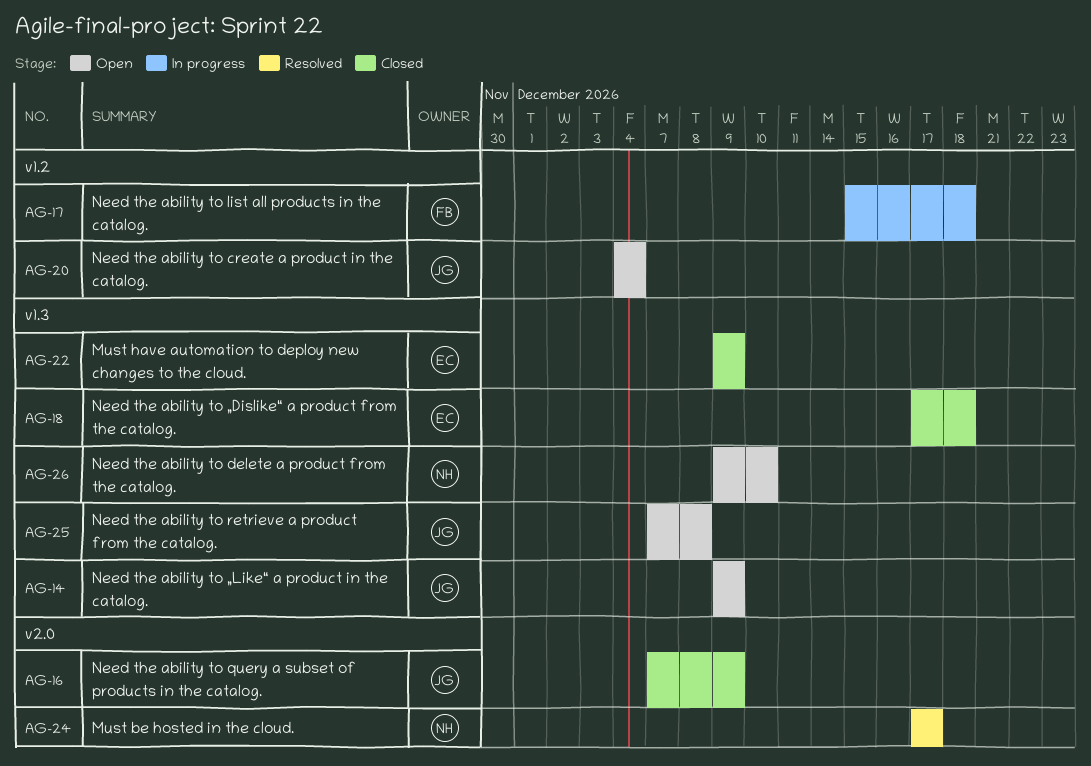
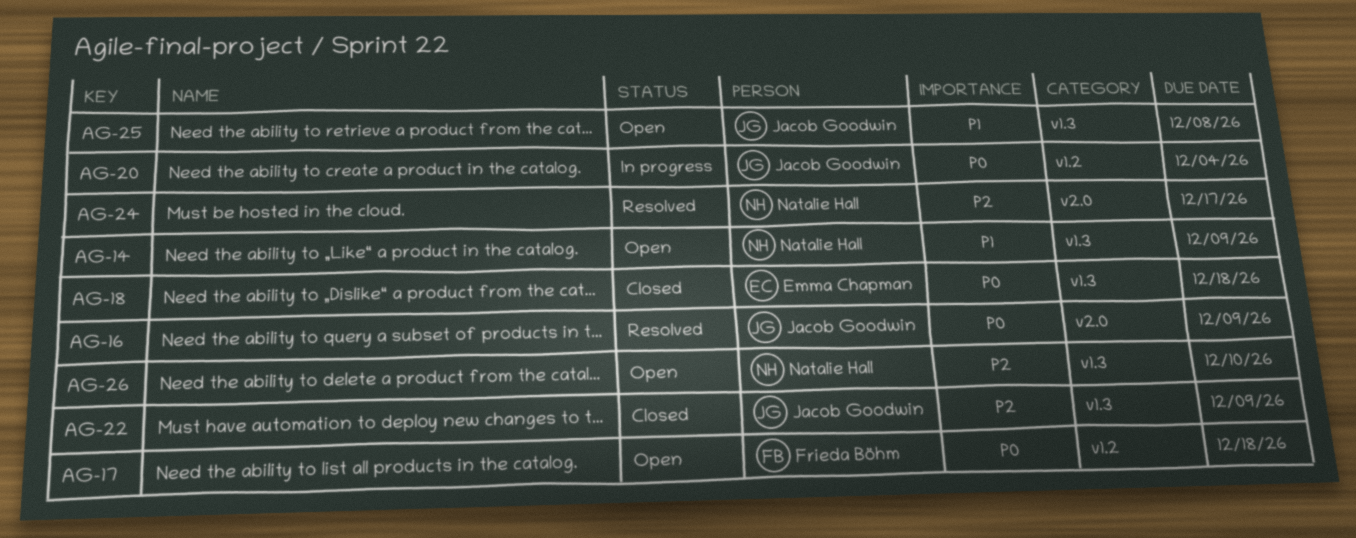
AG-14, owner: Jacob Goodwin -> Natalie Hall
AG-16, status: Closed -> Resolved
AG-17, status: In progress -> Open
AG-20, status: Open -> In progress
AG-22, owner: Emma Chapman -> Jacob Goodwin

